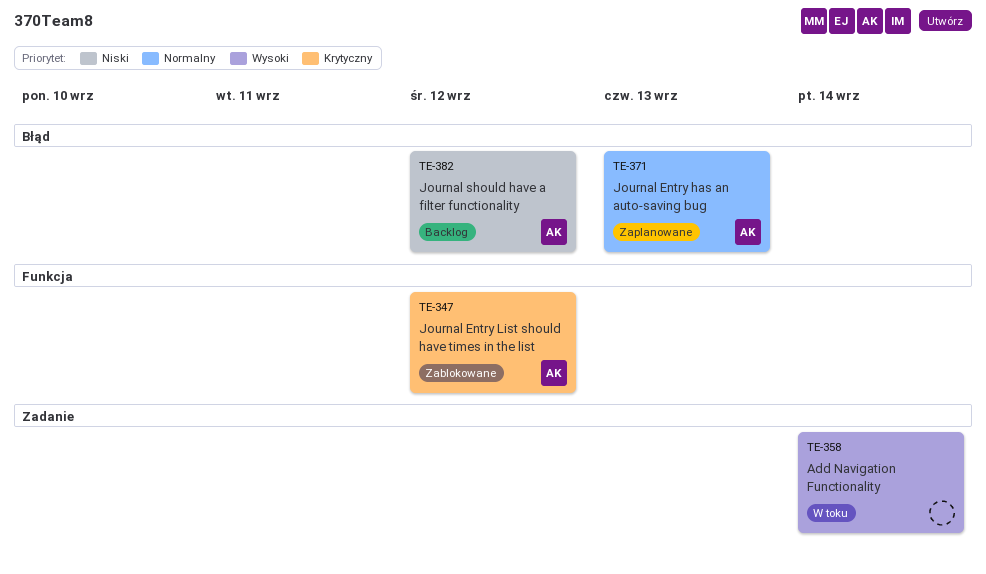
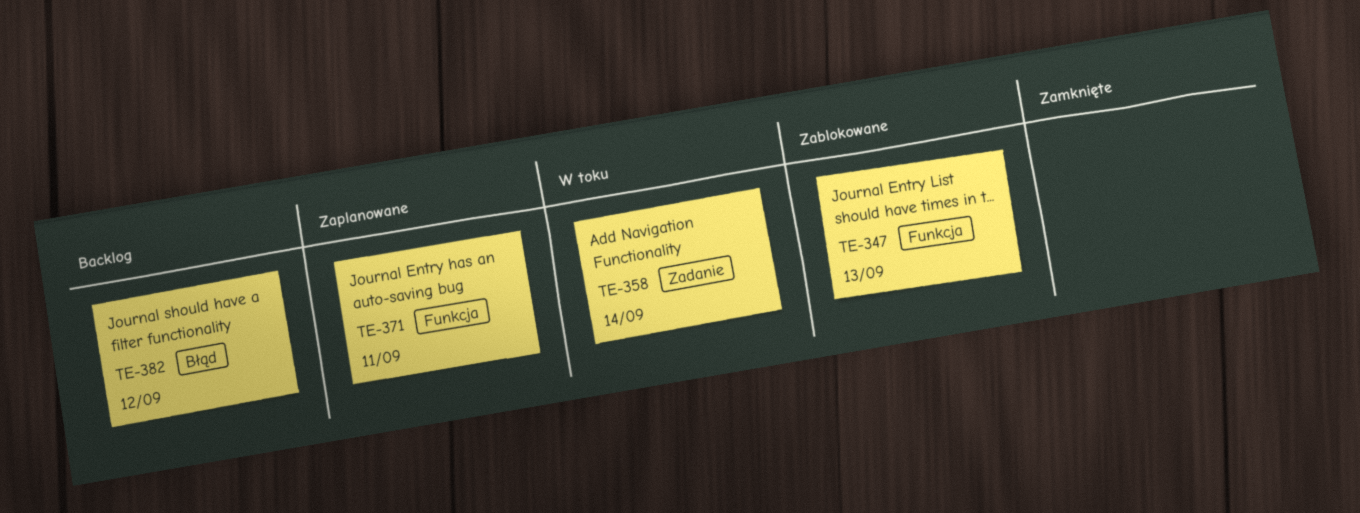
TE-347, due: Sep 12 -> Sep 13
TE-371, label: Błąd -> Funkcja
TE-371, due: Sep 13 -> Sep 11

